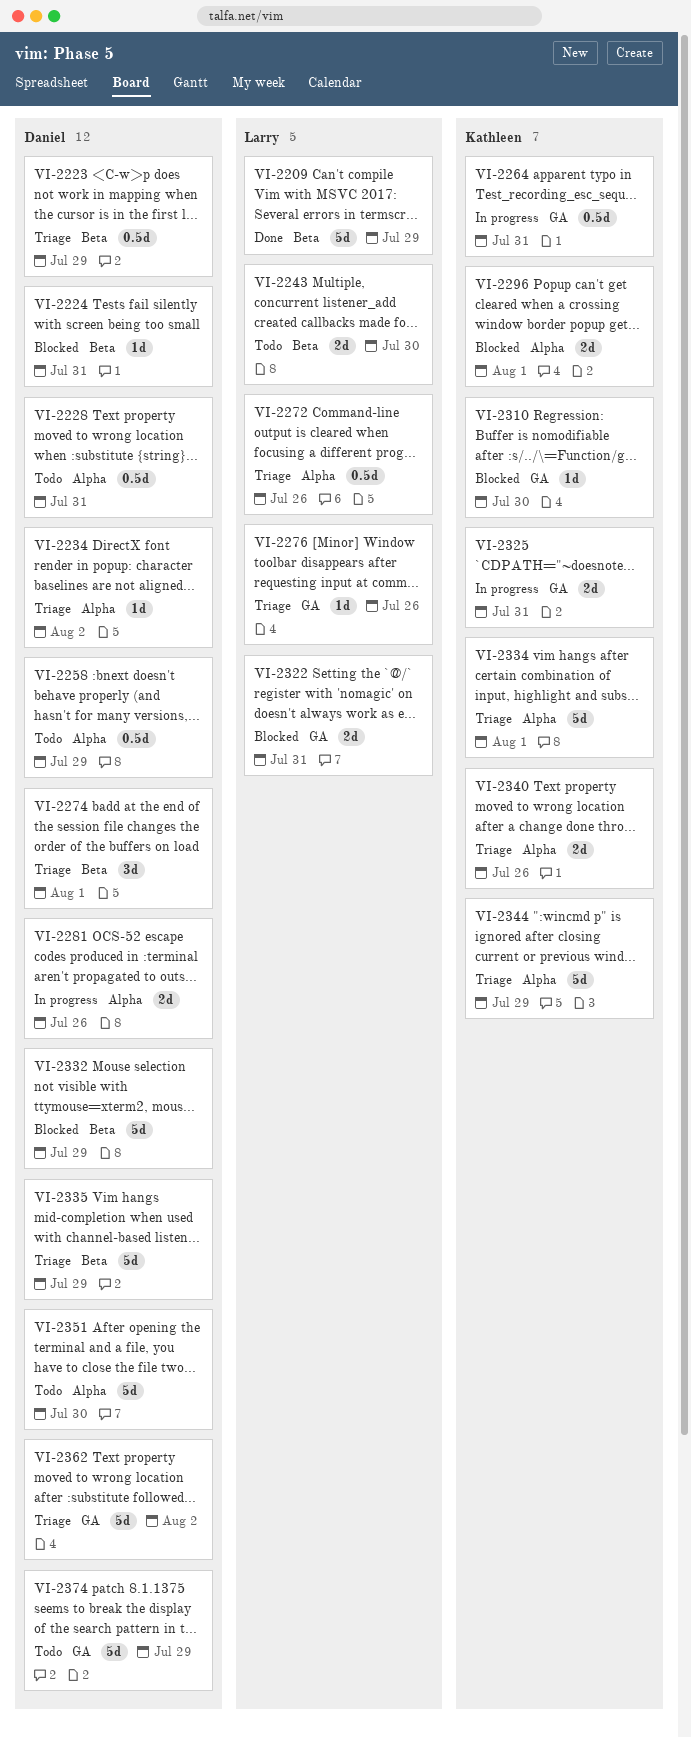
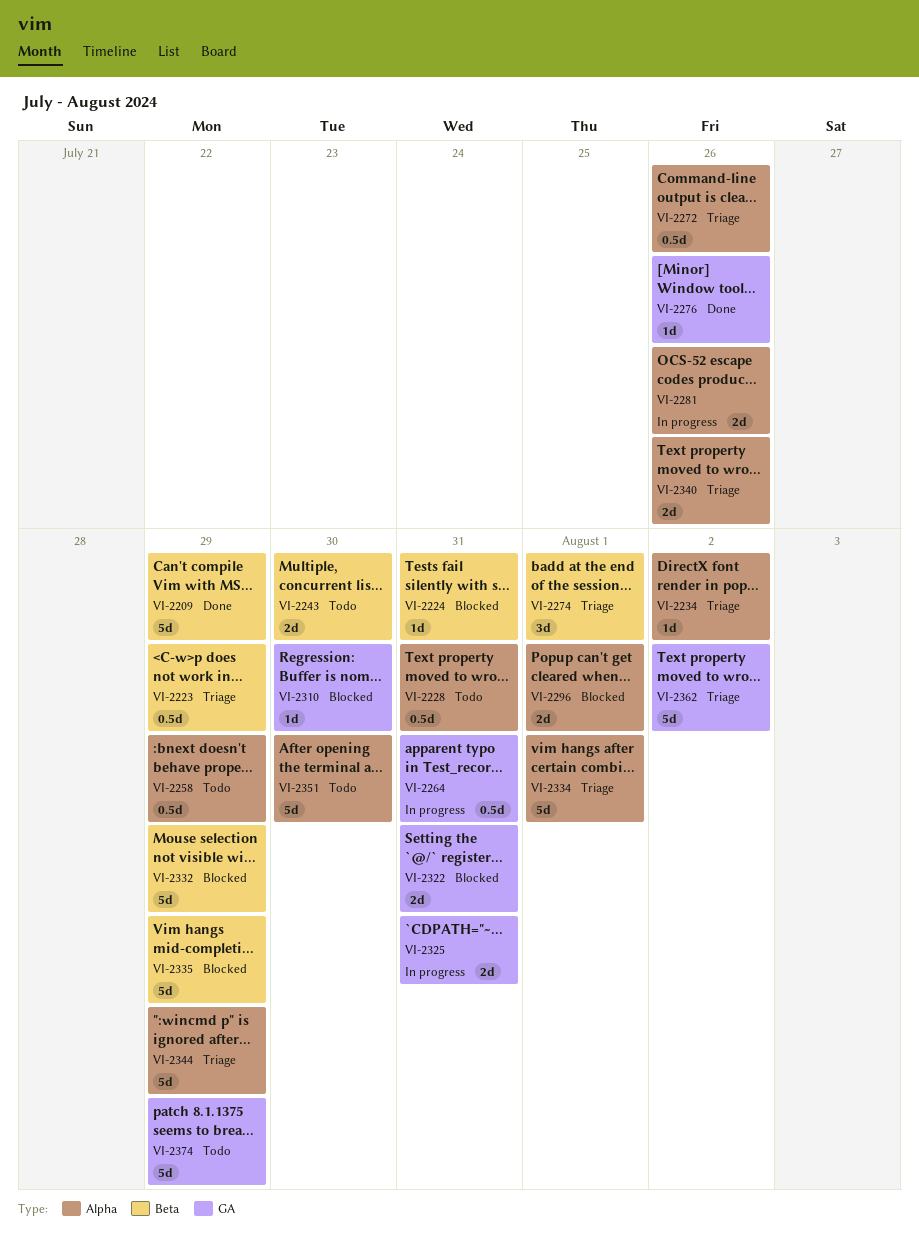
VI-2276, status: Triage -> Done
VI-2335, status: Triage -> Blocked

